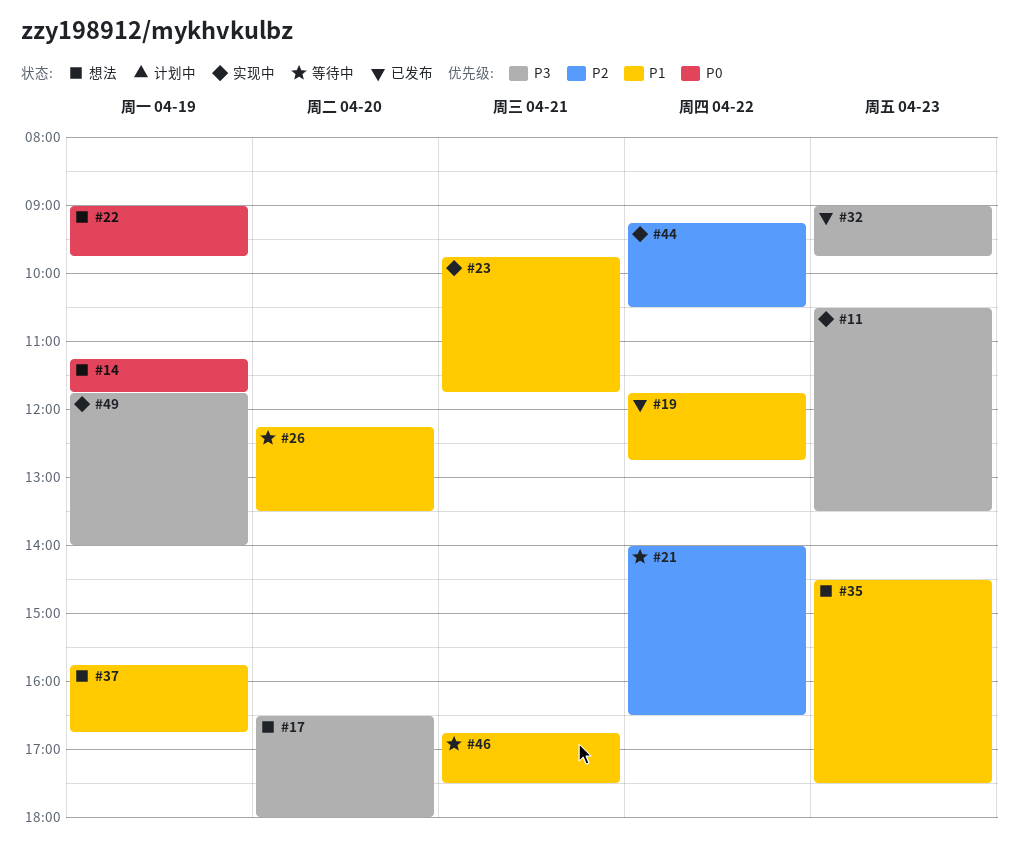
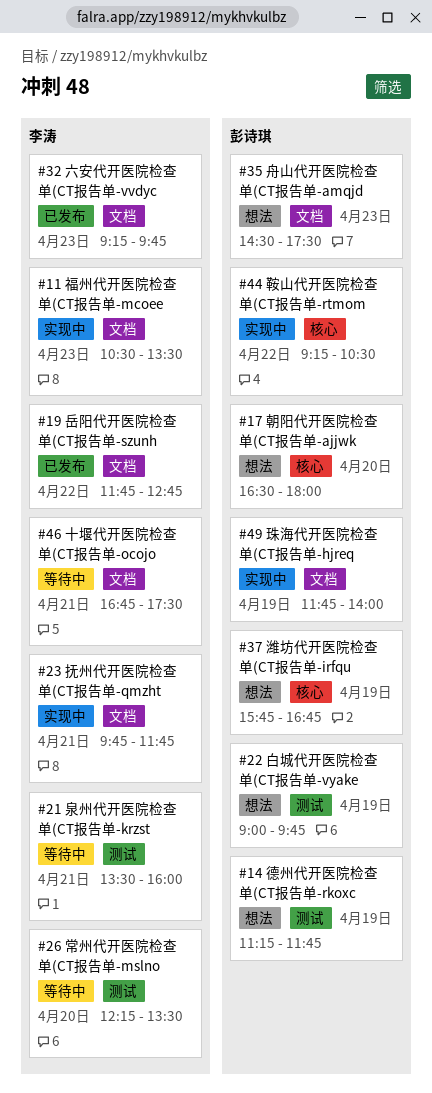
#21, day: Apr 22 -> Apr 21
#21, begins: 14:00 -> 13:30
#21, ends: 16:30 -> 16:00
#32, begins: 09:00 -> 09:15

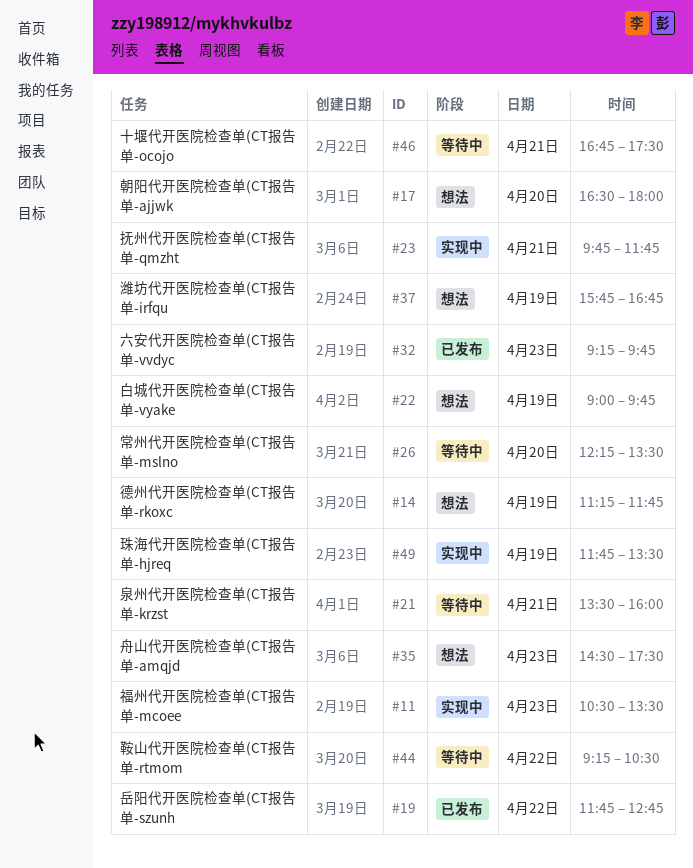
#44, status: 实现中 -> 等待中
#49, ends: 14:00 -> 13:30

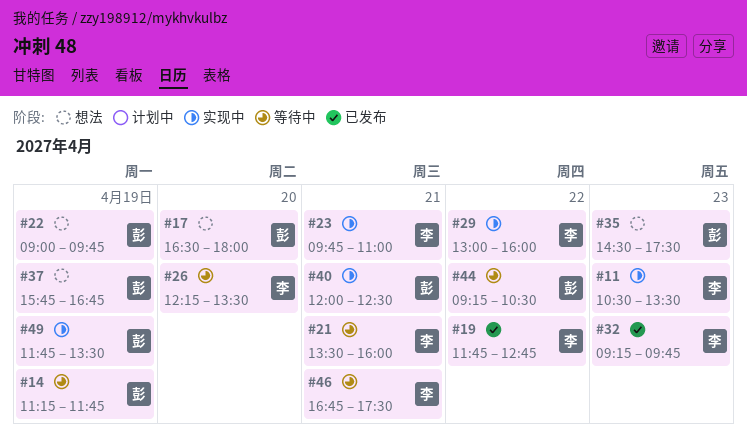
#14, status: 想法 -> 等待中
#23, ends: 11:45 -> 11:00
#29: none -> present
#40: none -> present

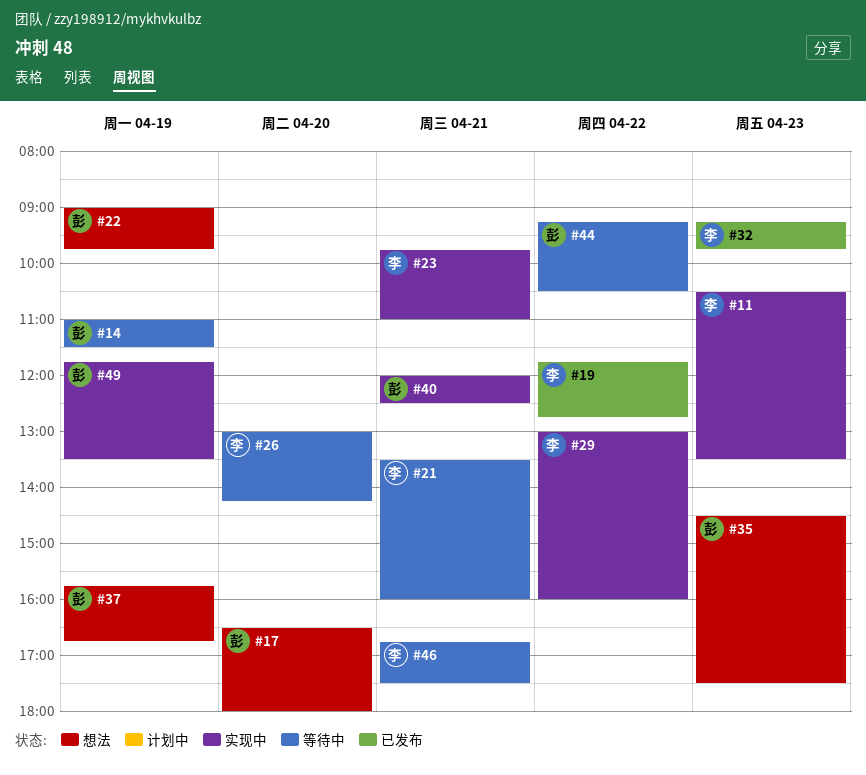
#14, begins: 11:15 -> 11:00
#14, ends: 11:45 -> 11:30
#26, begins: 12:15 -> 13:00
#26, ends: 13:30 -> 14:15

